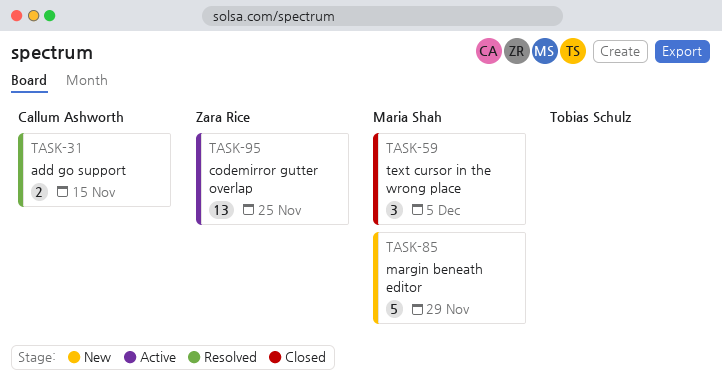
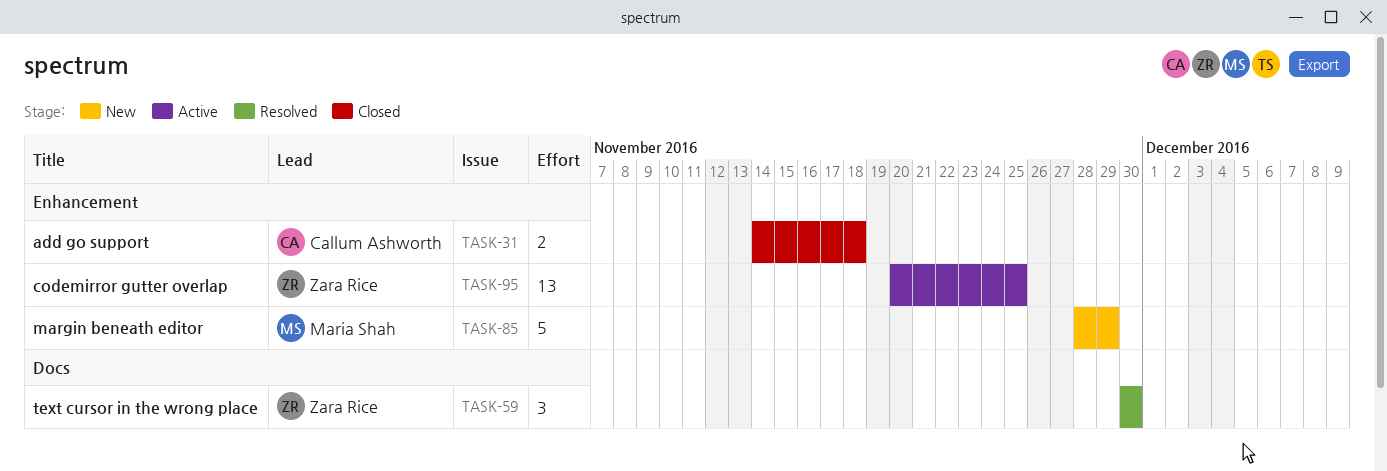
TASK-31, status: Resolved -> Closed
TASK-31, due: Nov 15 -> Nov 18
TASK-59, status: Closed -> Resolved
TASK-59, owner: Maria Shah -> Zara Rice
TASK-59, due: Dec 5 -> Nov 30

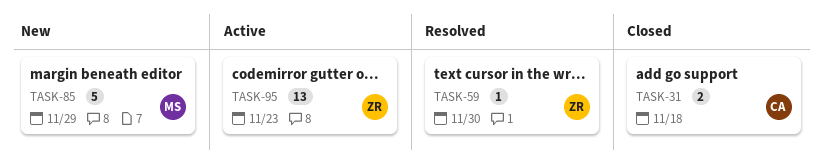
TASK-59, estimate: 3 -> 1
TASK-95, due: Nov 25 -> Nov 23

